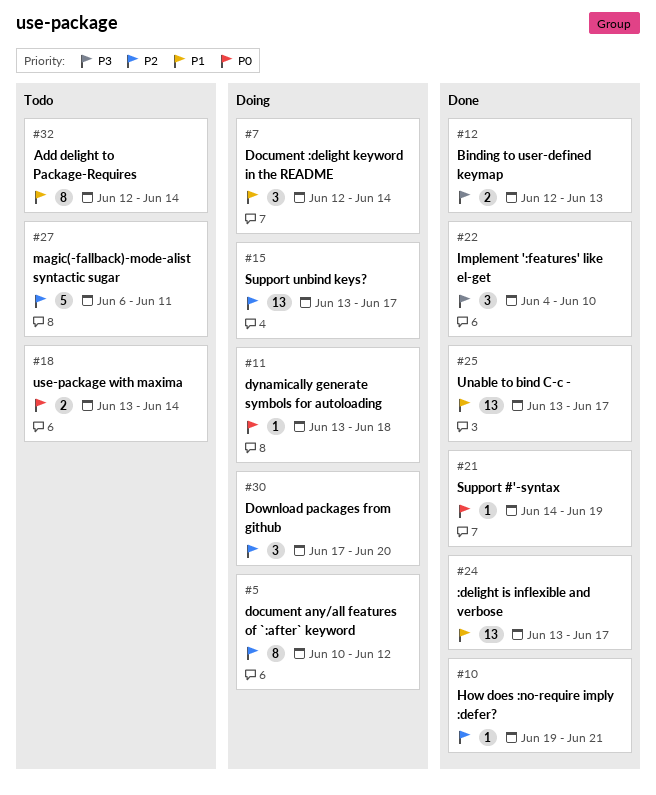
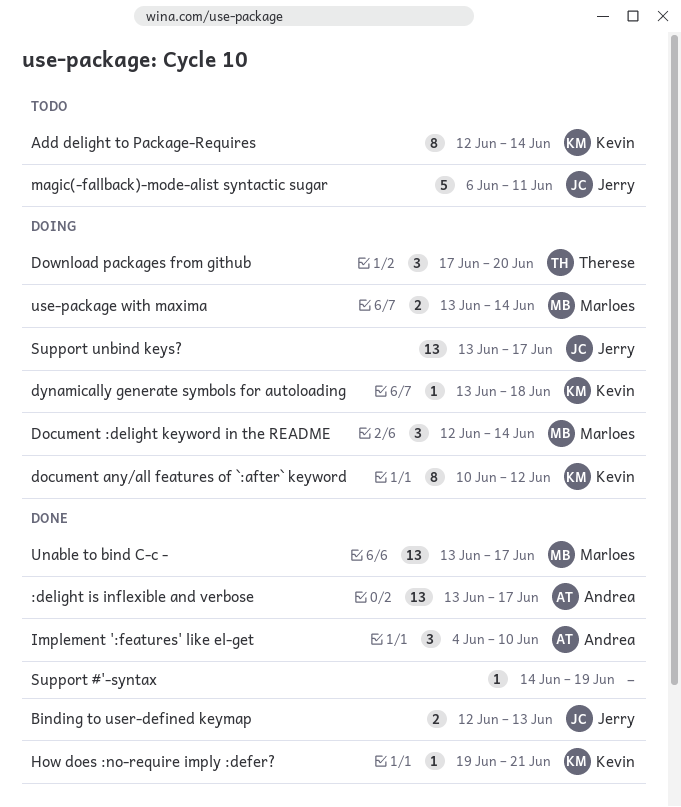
use-package with maxima, status: Todo -> Doing

